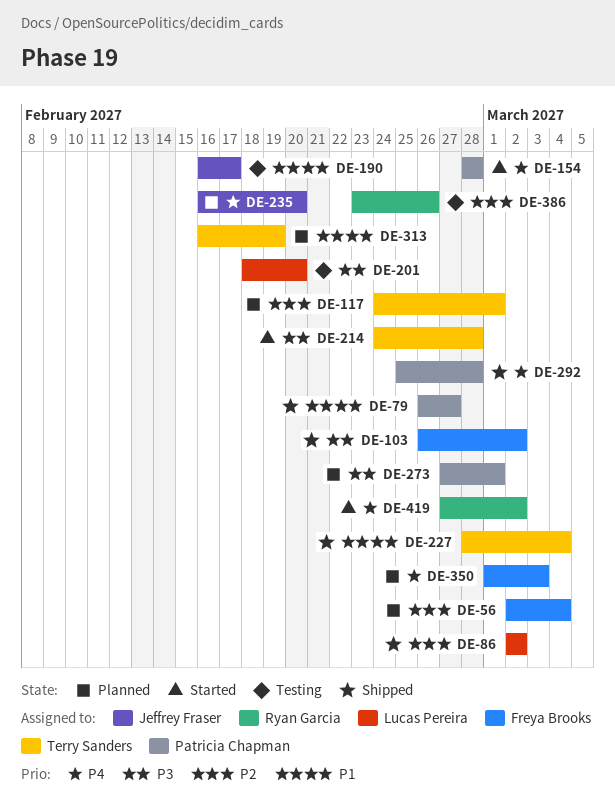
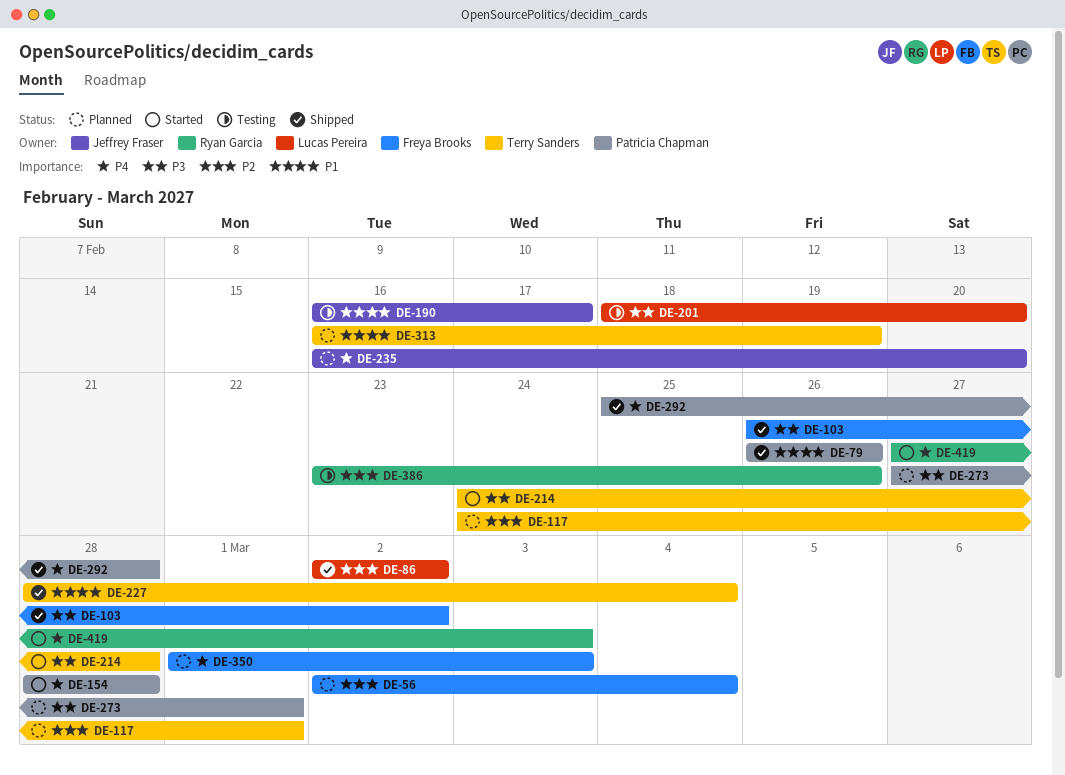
DE-79, due: Feb 27 -> Feb 26
DE-419, due: Mar 2 -> Mar 3

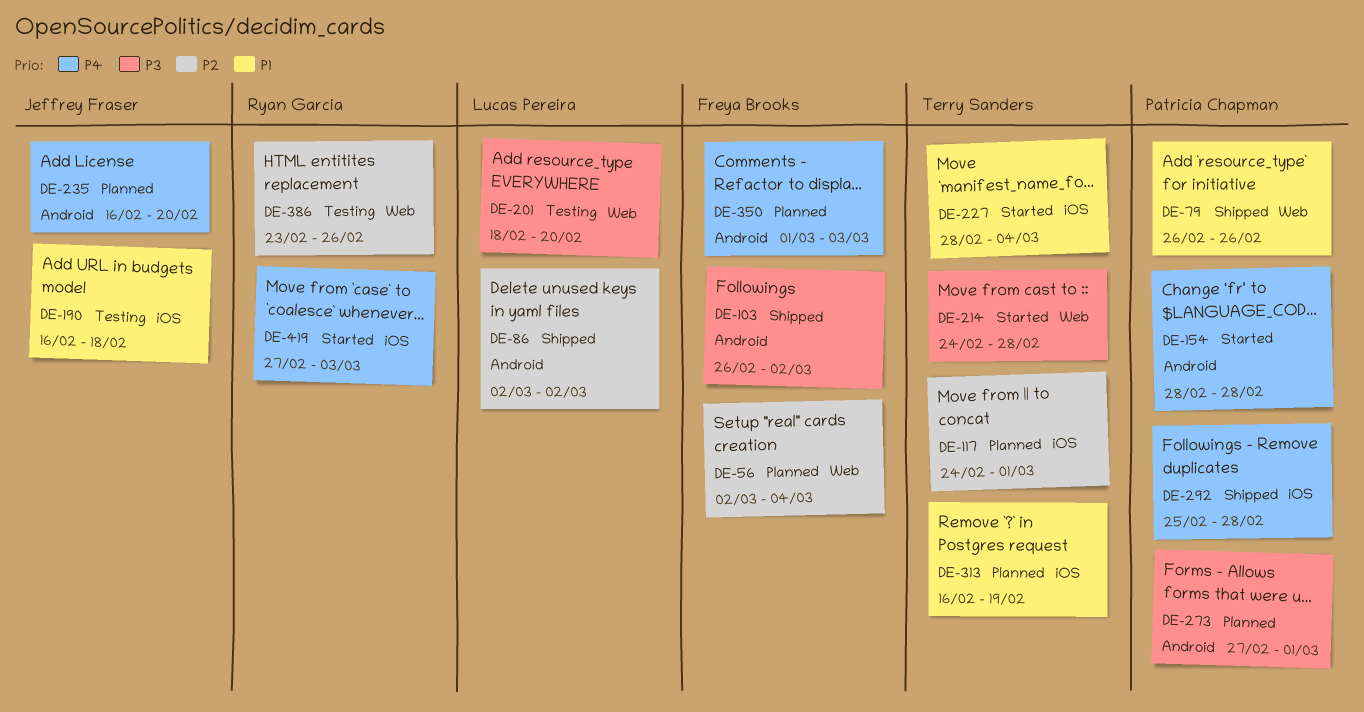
DE-190, due: Feb 17 -> Feb 18
DE-227, status: Shipped -> Started

